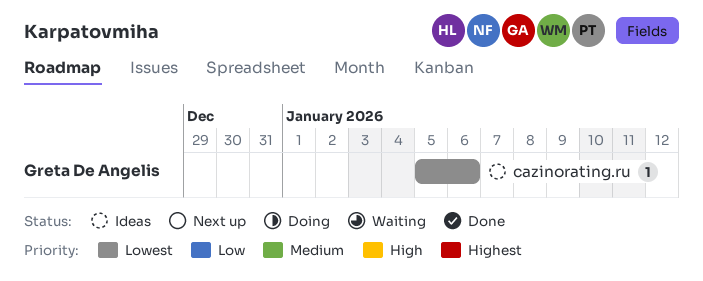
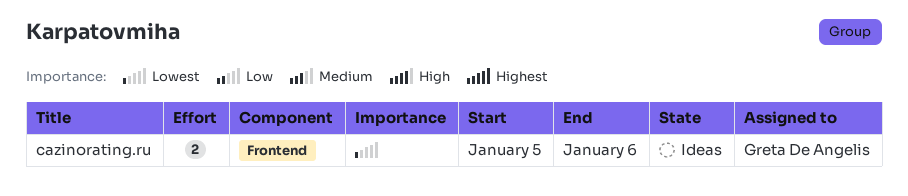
cazinorating.ru, estimate: 1 -> 2

